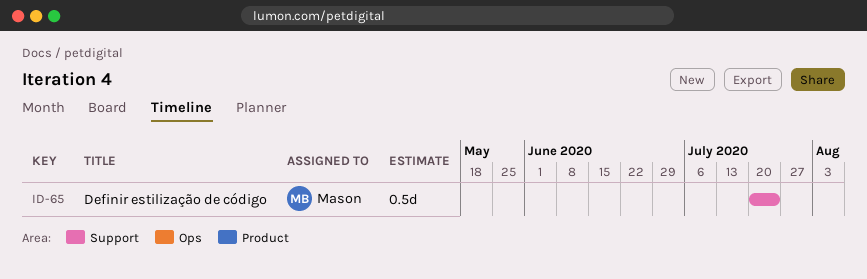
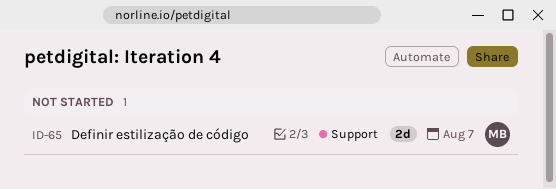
ID-65, estimate: 0.5d -> 2d
ID-65, due: Jul 24 -> Aug 7

